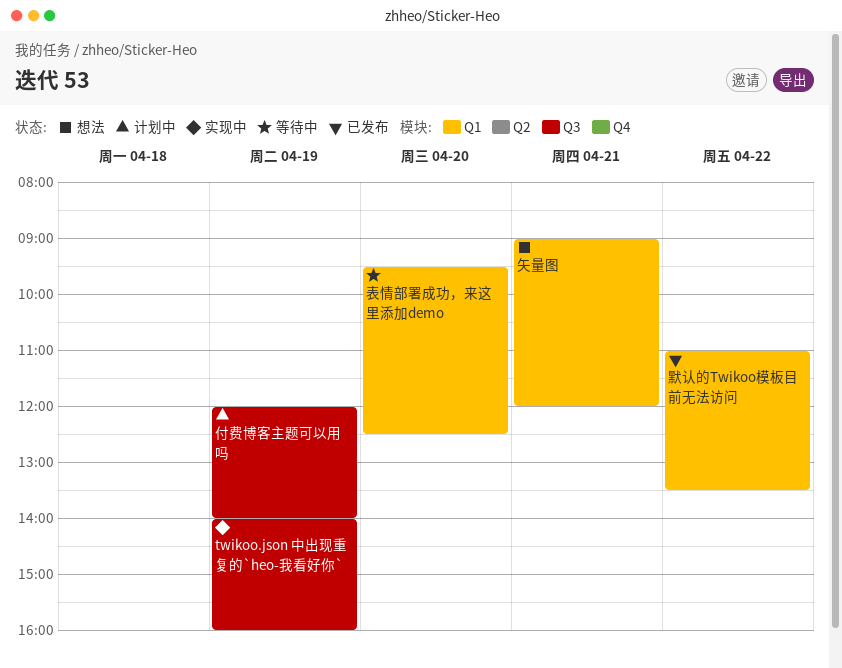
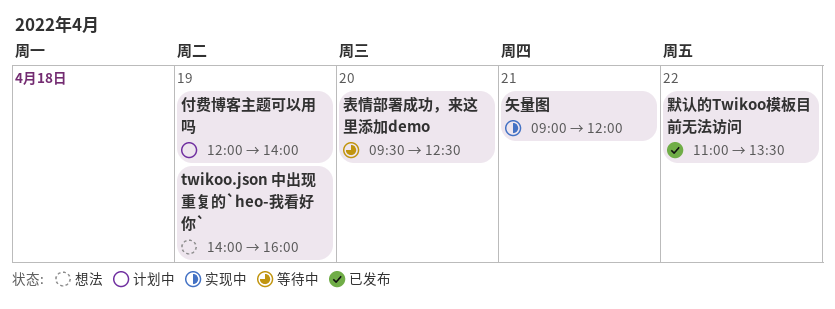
twikoo.json 中出现重复的`heo-我看好你`, status: 实现中 -> 想法
矢量图, status: 想法 -> 实现中

